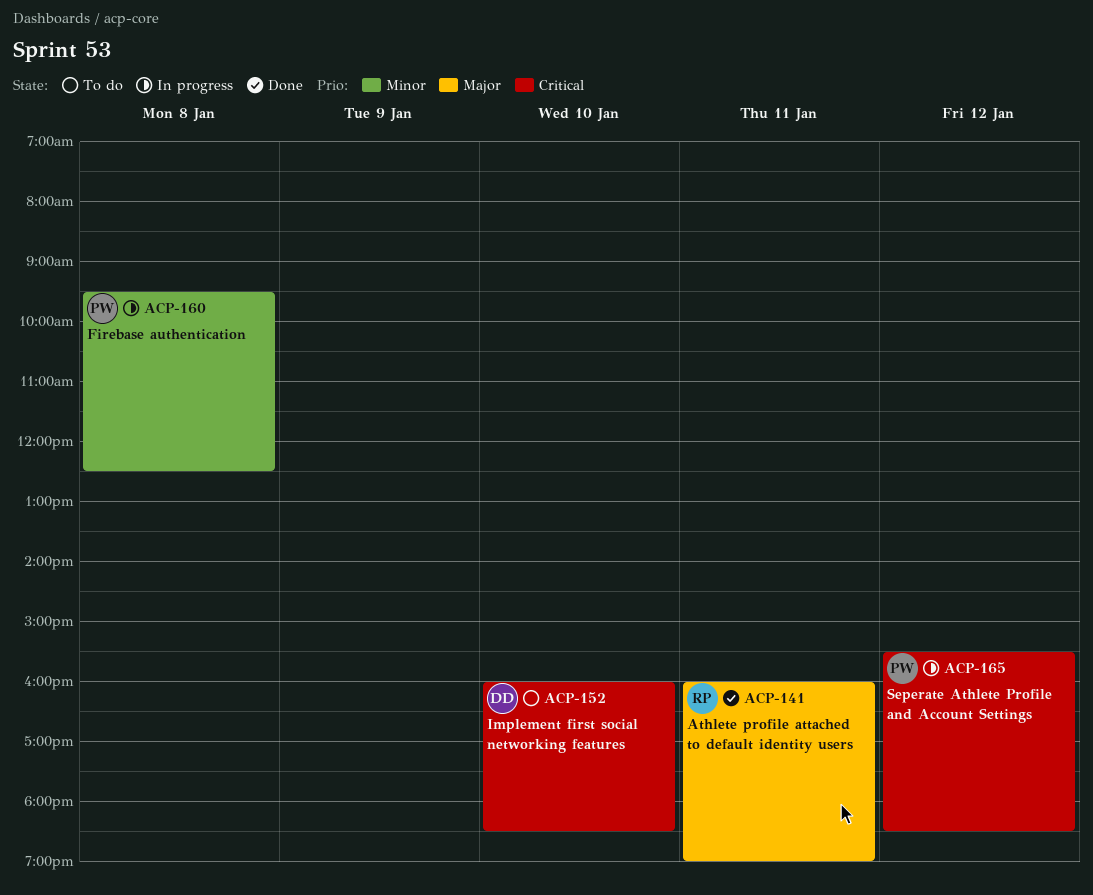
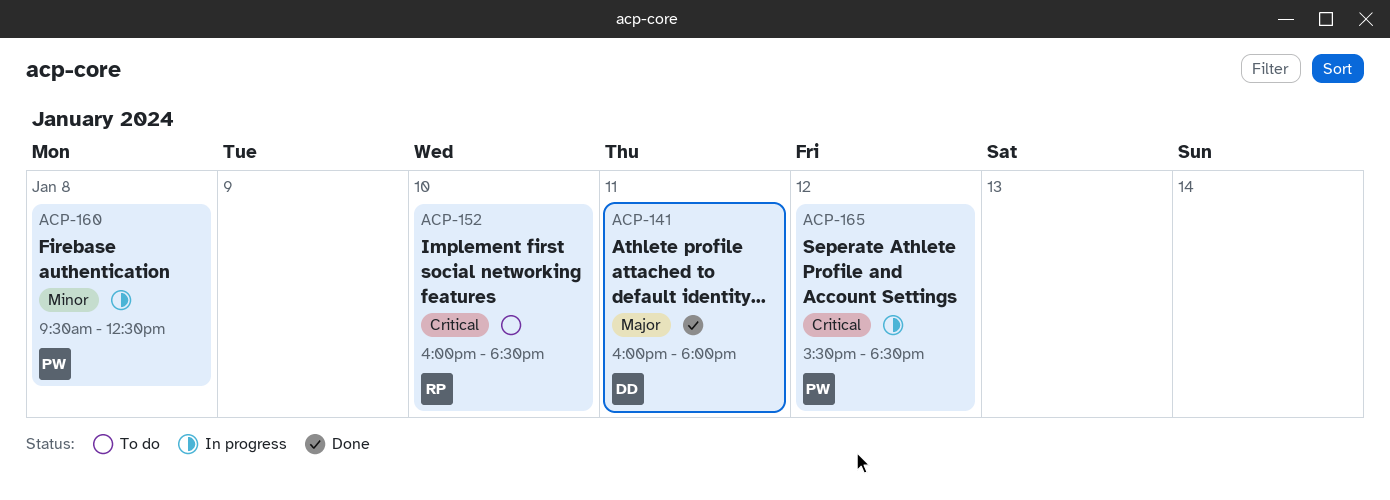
ACP-141, owner: RP -> DD
ACP-141, ends: 19:00 -> 18:00
ACP-152, owner: DD -> RP

